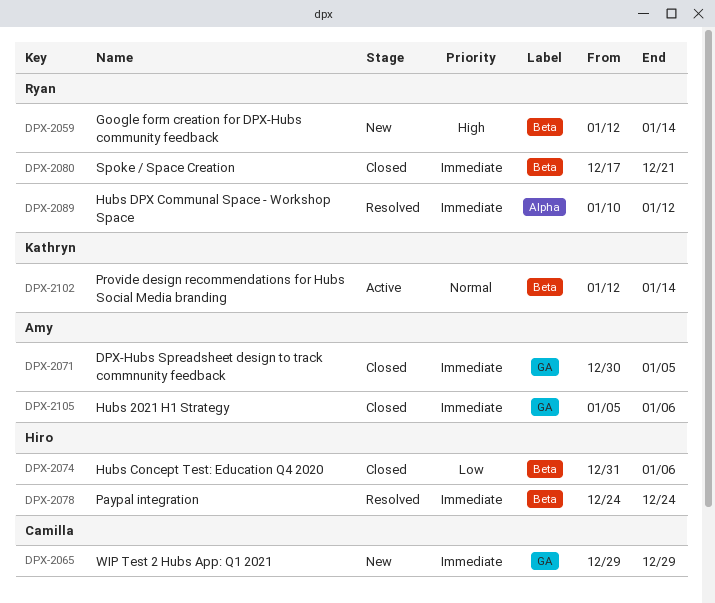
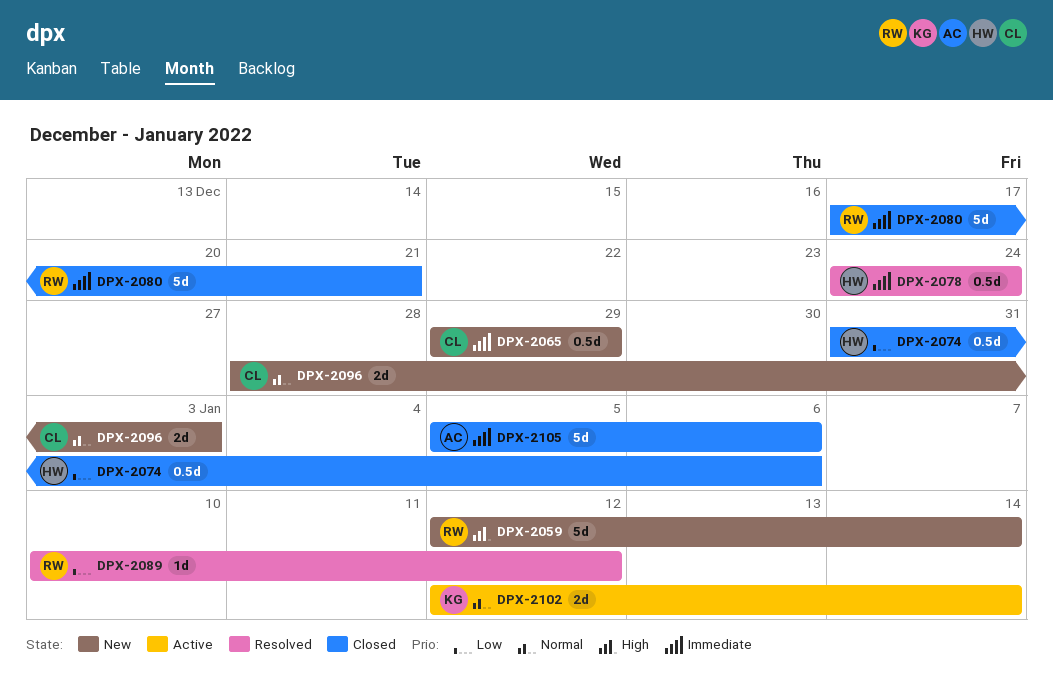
DPX-2071: present -> none
DPX-2089, priority: Immediate -> Low
DPX-2096: none -> present

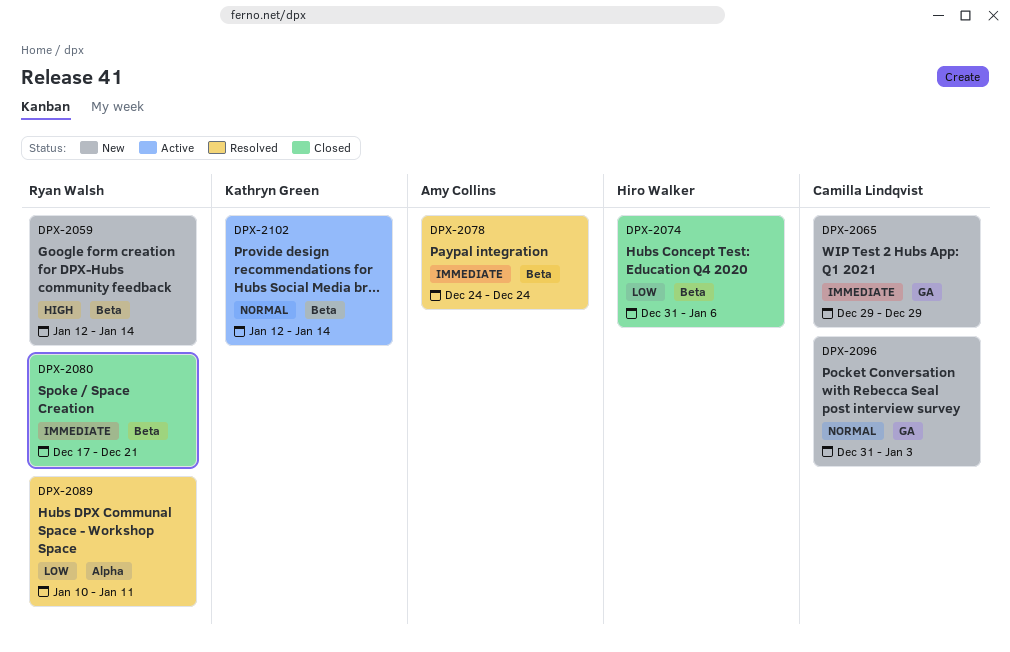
DPX-2078, owner: Hiro Walker -> Amy Collins
DPX-2089, due: Jan 12 -> Jan 11
DPX-2096, start: Dec 28 -> Dec 31
DPX-2105: present -> none

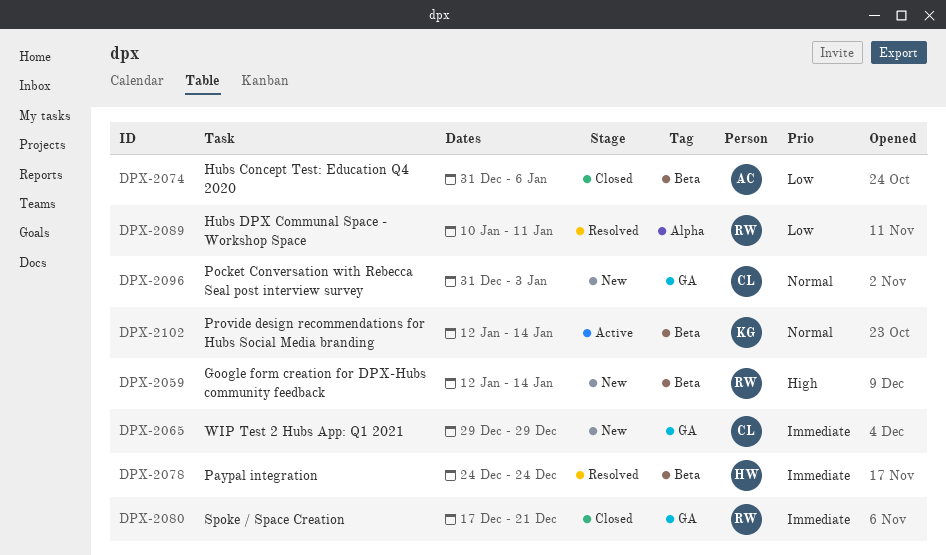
DPX-2074, owner: Hiro Walker -> Amy Collins
DPX-2078, owner: Amy Collins -> Hiro Walker
DPX-2080, label: Beta -> GA

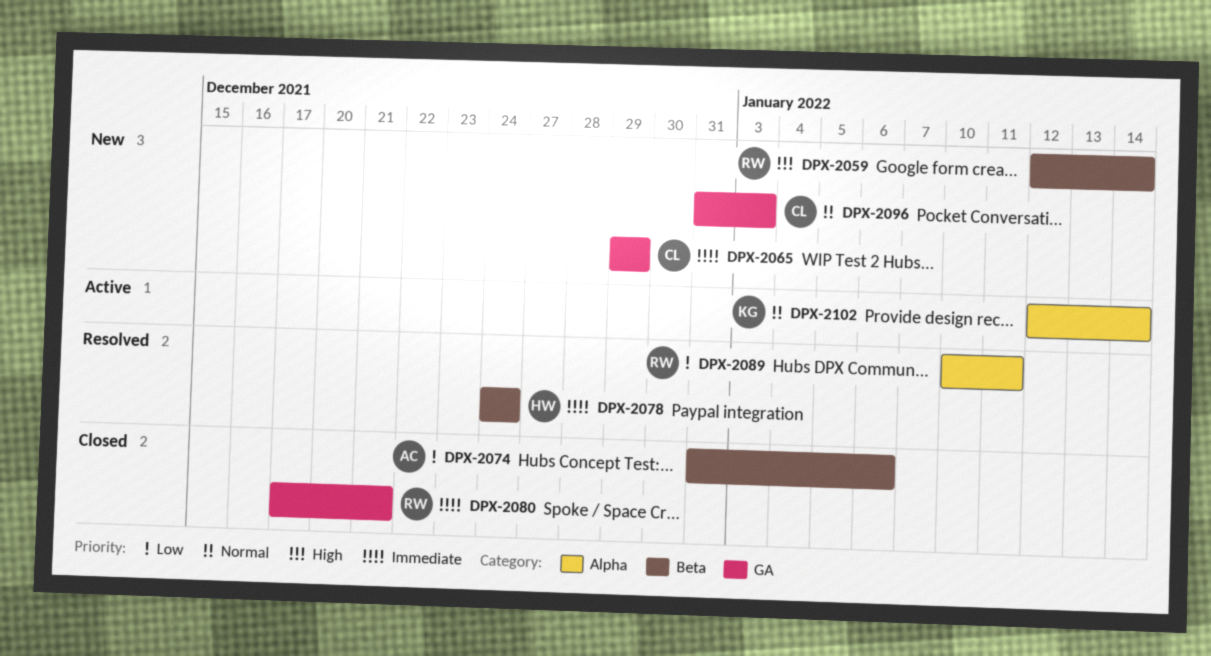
DPX-2102, label: Beta -> Alpha

